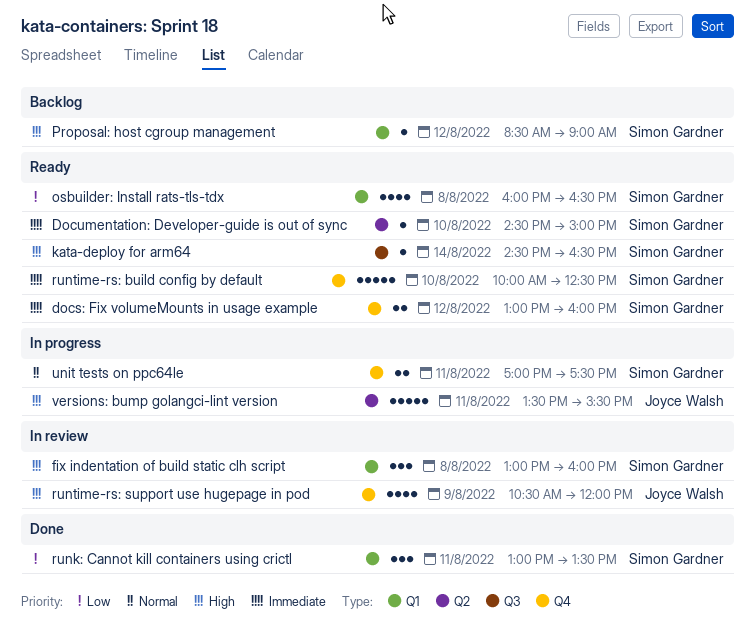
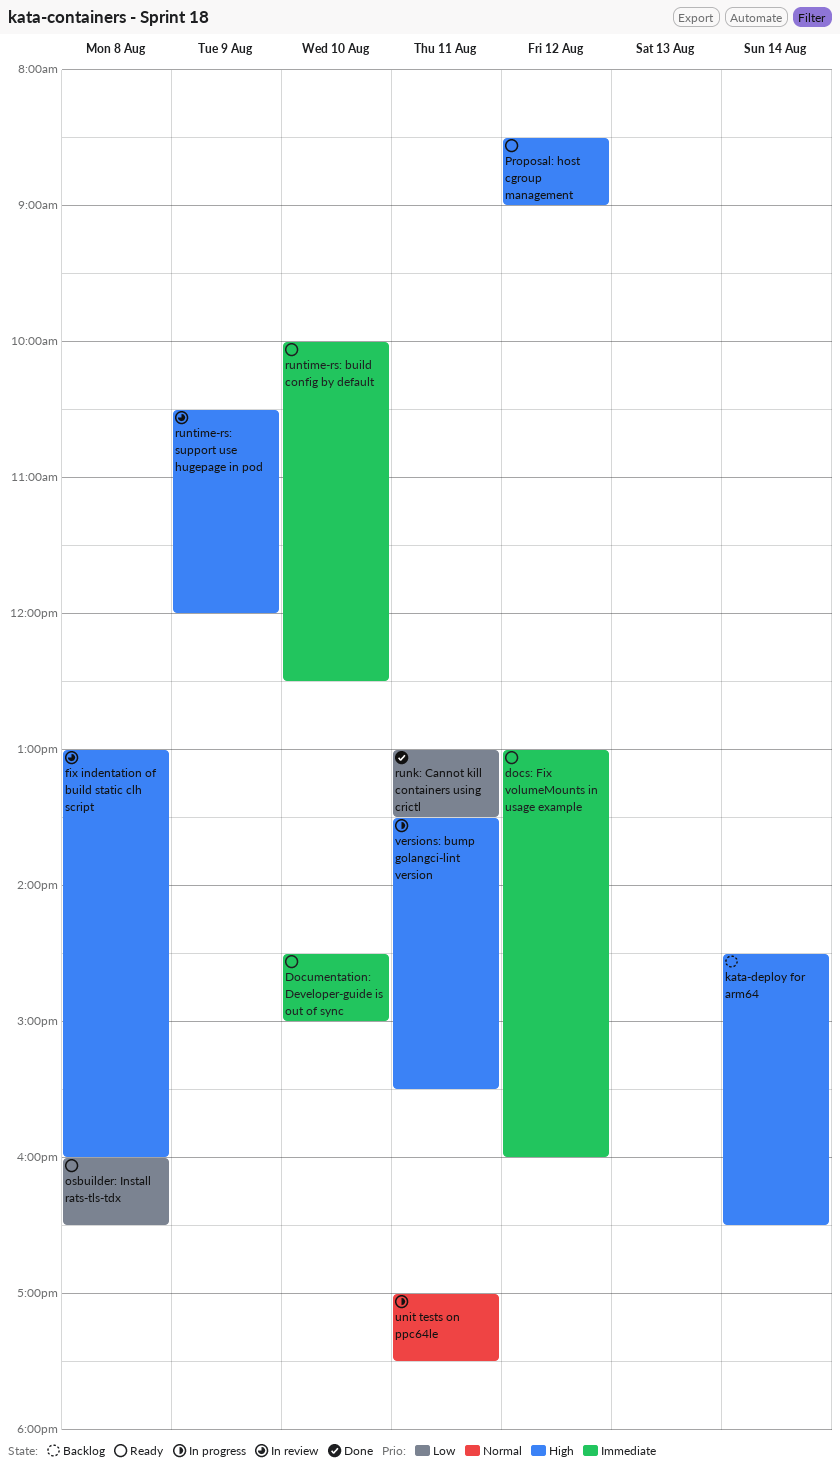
kata-deploy for arm64, status: Ready -> Backlog
Proposal: host cgroup management, status: Backlog -> Ready

